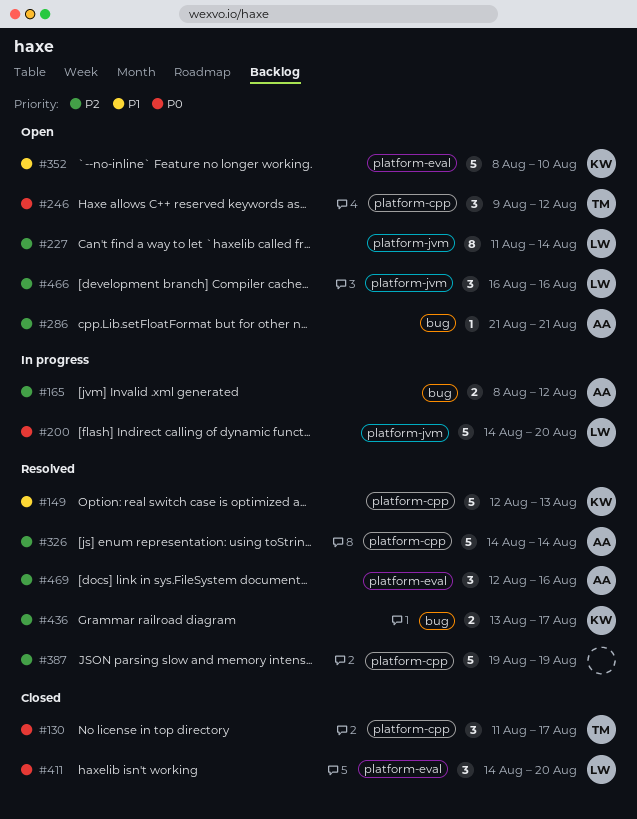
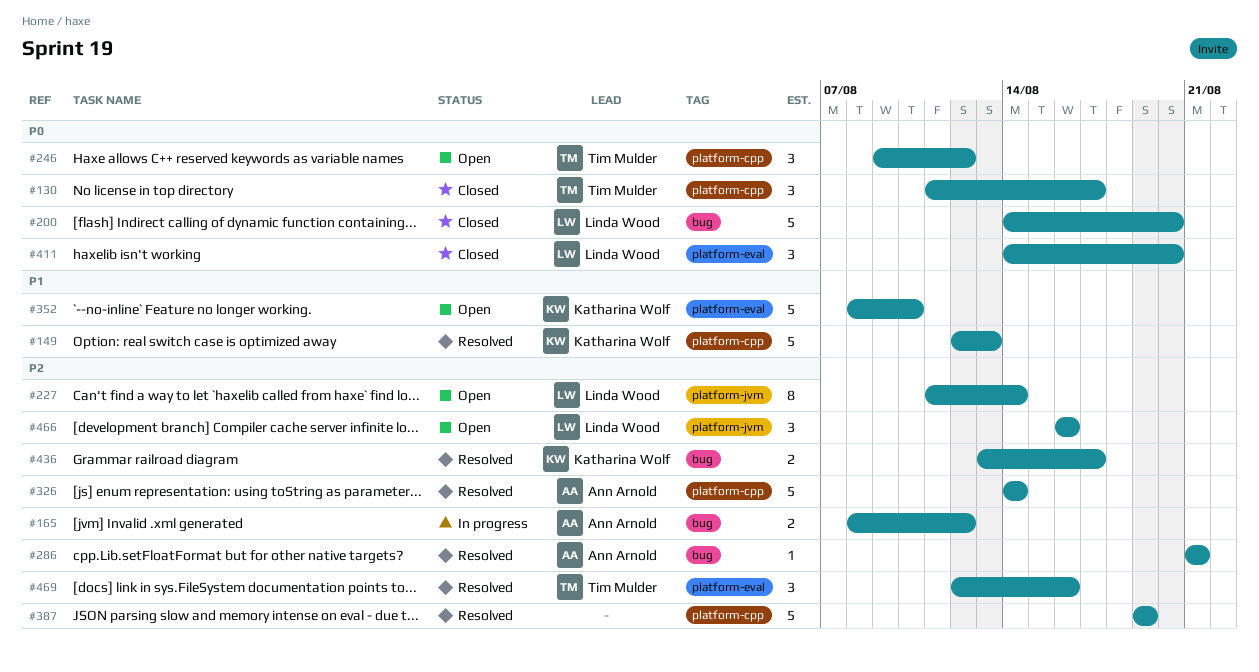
#200, status: In progress -> Closed
#200, label: platform-jvm -> bug
#286, status: Open -> Resolved
#469, owner: Ann Arnold -> Tim Mulder

